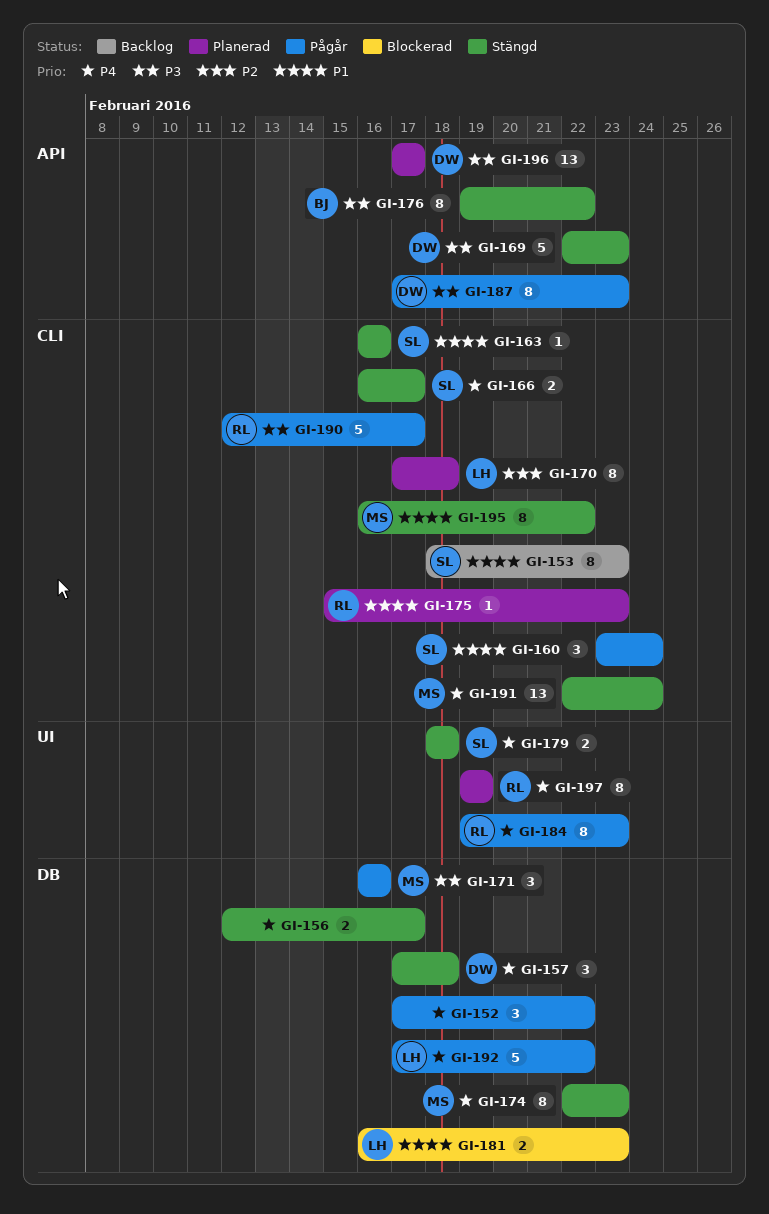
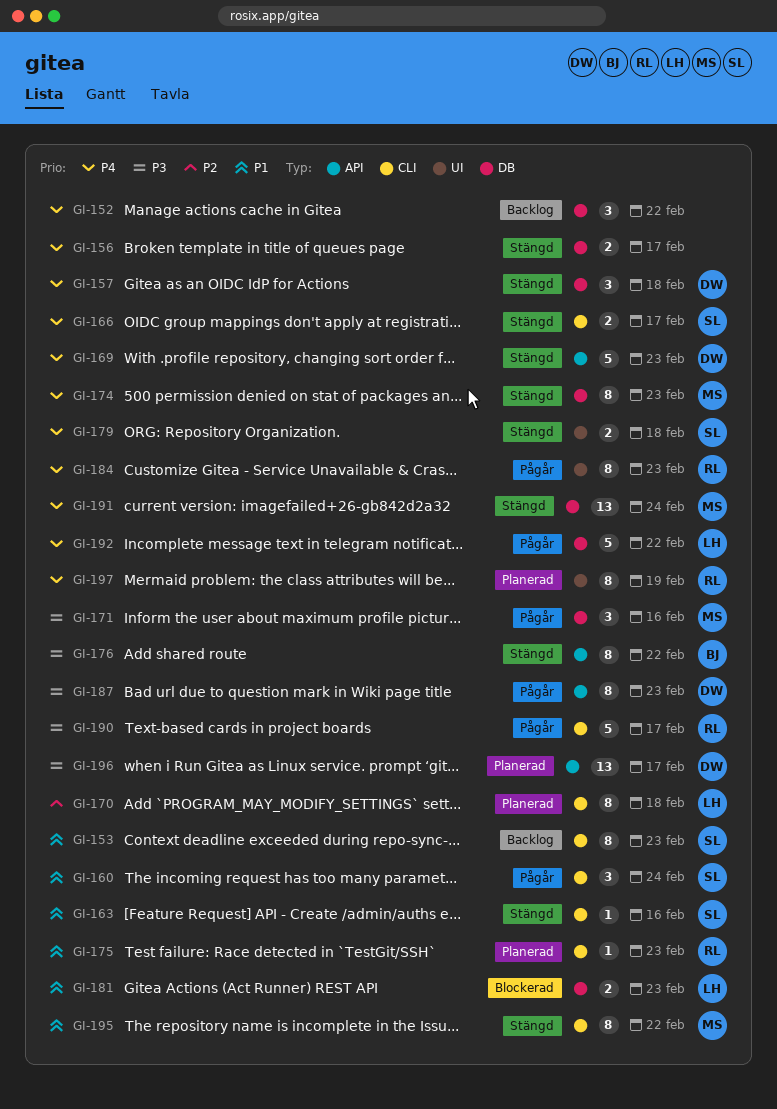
GI-152, status: Pågår -> Backlog
GI-169, priority: P3 -> P4
GI-191, label: CLI -> DB

